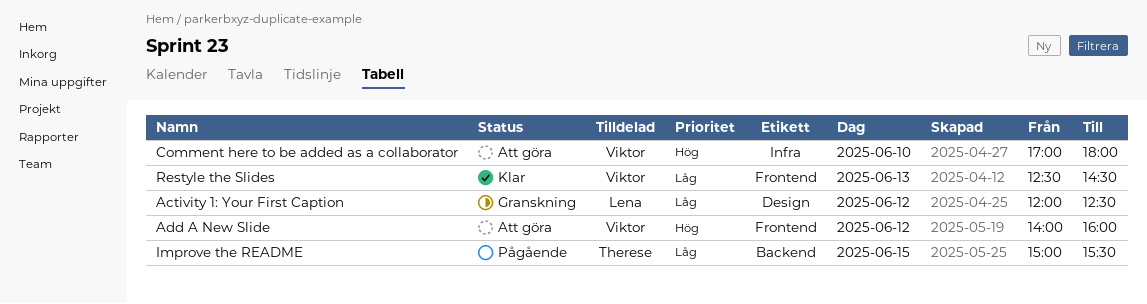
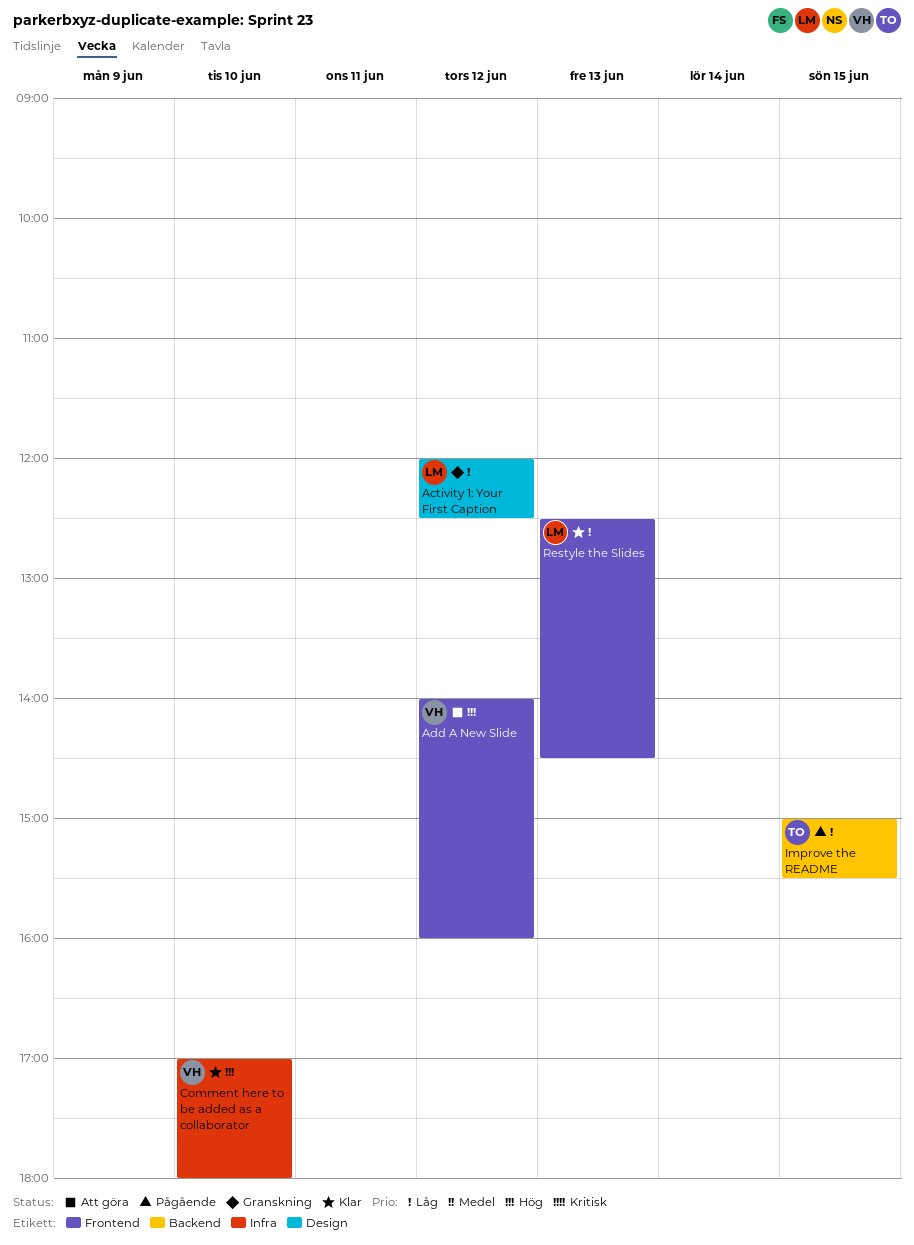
Comment here to be added as a collaborator, status: Att göra -> Klar
Restyle the Slides, owner: Viktor -> Lena

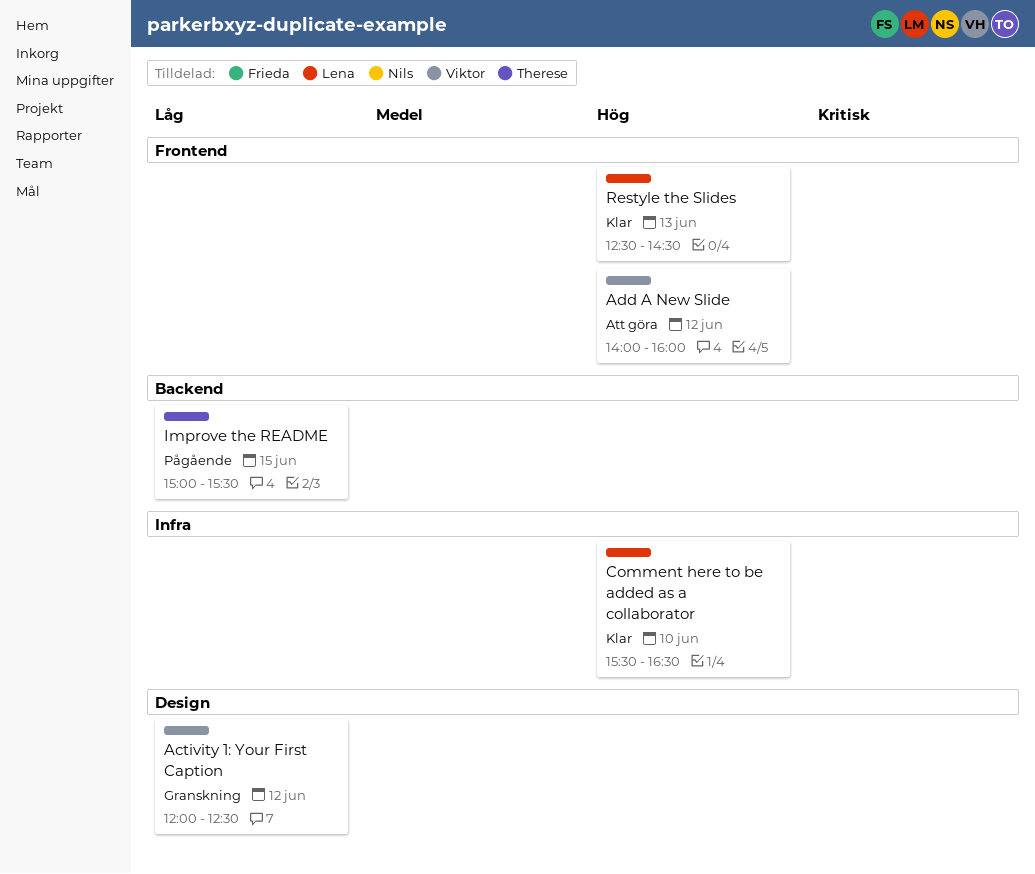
Activity 1: Your First Caption, owner: Lena -> Viktor
Comment here to be added as a collaborator, owner: Viktor -> Lena
Comment here to be added as a collaborator, begins: 17:00 -> 15:30
Comment here to be added as a collaborator, ends: 18:00 -> 16:30
Restyle the Slides, priority: Låg -> Hög

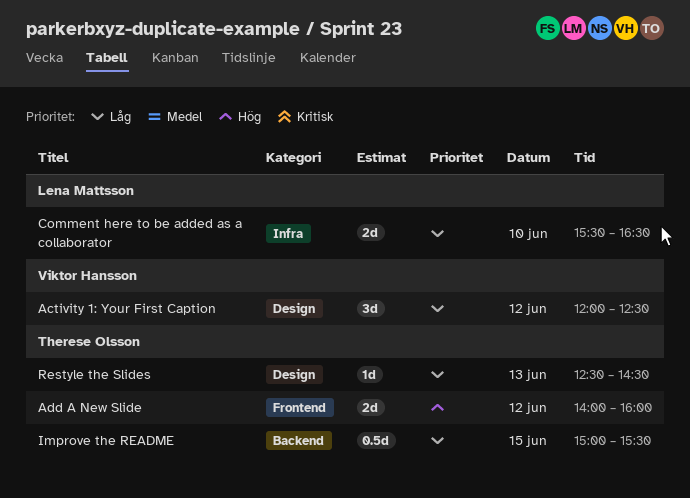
Add A New Slide, owner: Viktor Hansson -> Therese Olsson
Comment here to be added as a collaborator, priority: Hög -> Låg
Restyle the Slides, owner: Lena Mattsson -> Therese Olsson
Restyle the Slides, priority: Hög -> Låg
Restyle the Slides, label: Frontend -> Design

